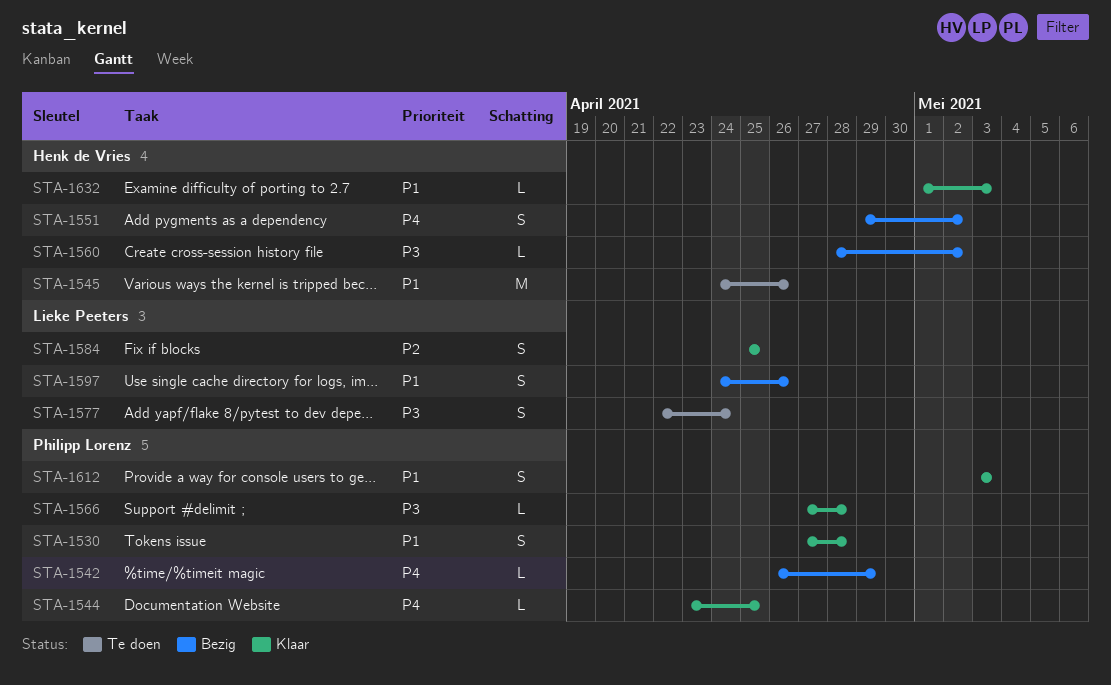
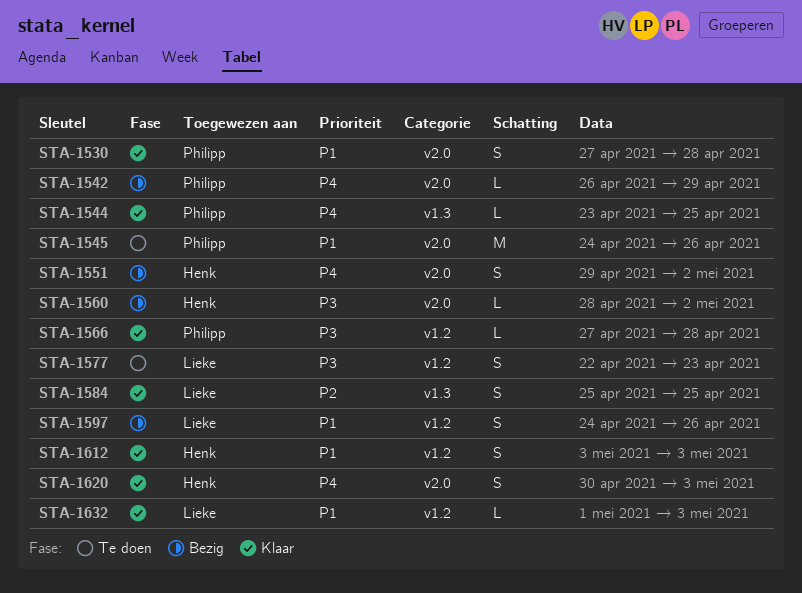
STA-1545, owner: Henk de Vries -> Philipp Lorenz
STA-1577, due: Apr 24 -> Apr 23
STA-1612, owner: Philipp Lorenz -> Henk de Vries
STA-1620: none -> present
STA-1632, owner: Henk de Vries -> Lieke Peeters

